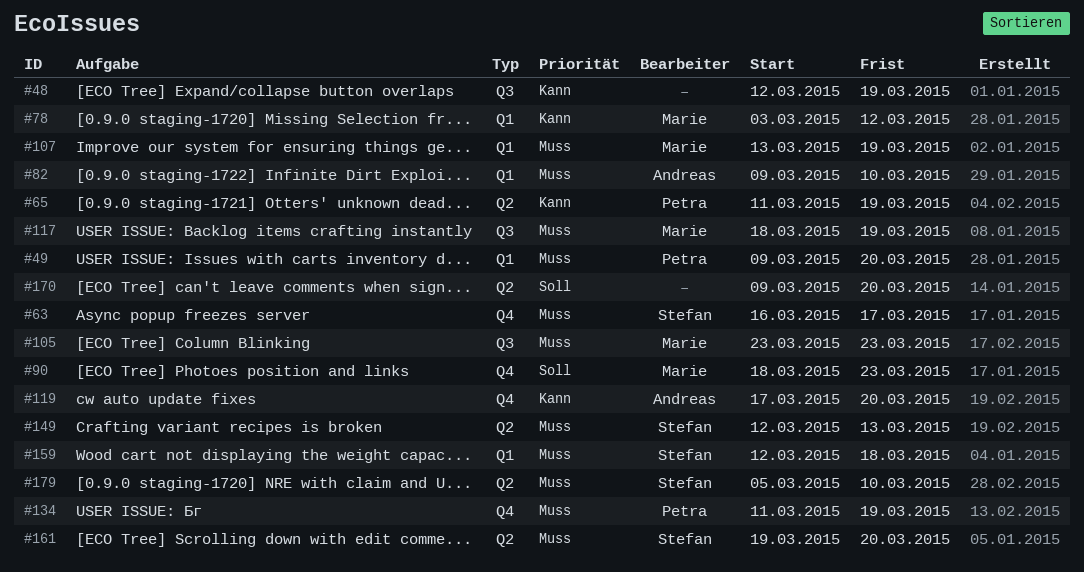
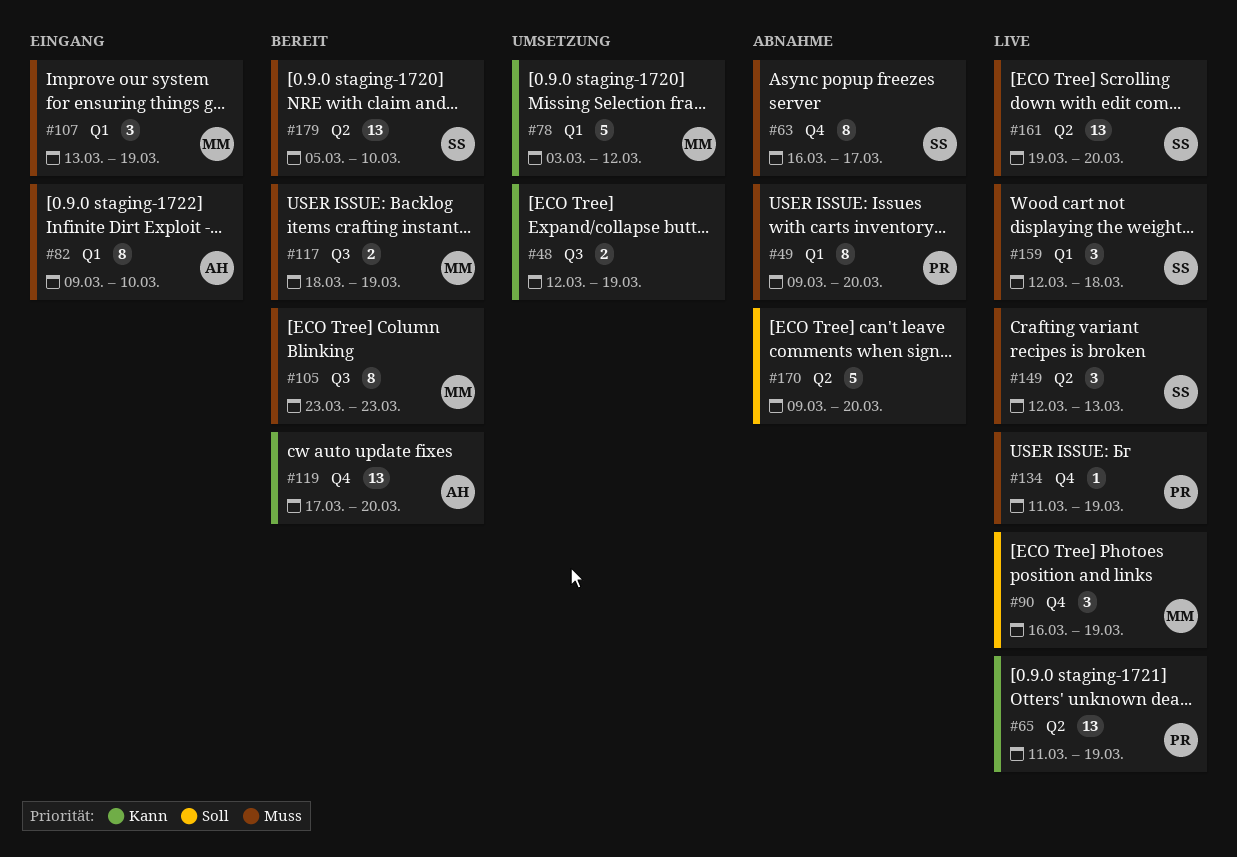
#90, start: Mar 18 -> Mar 16
#90, due: Mar 23 -> Mar 19

